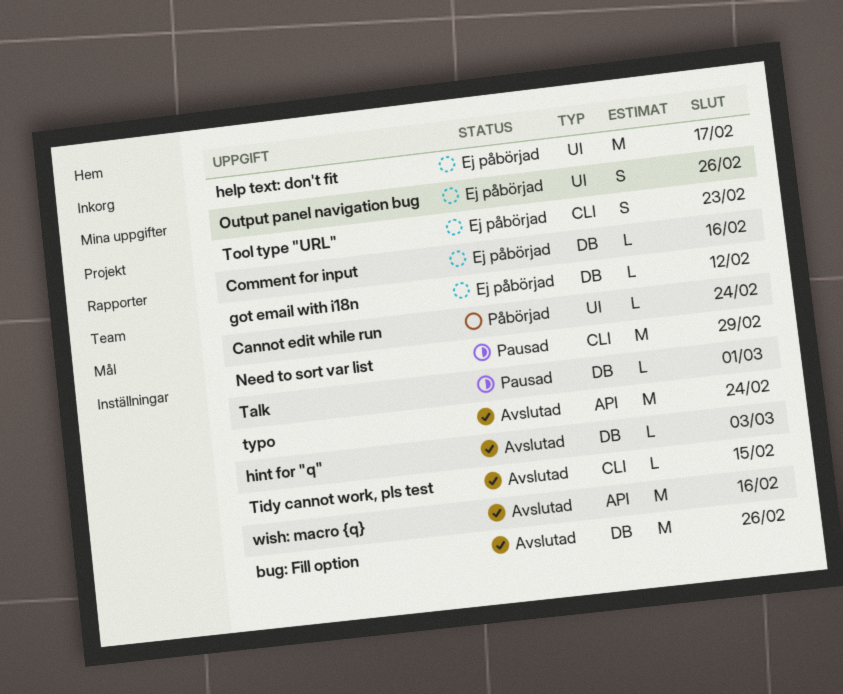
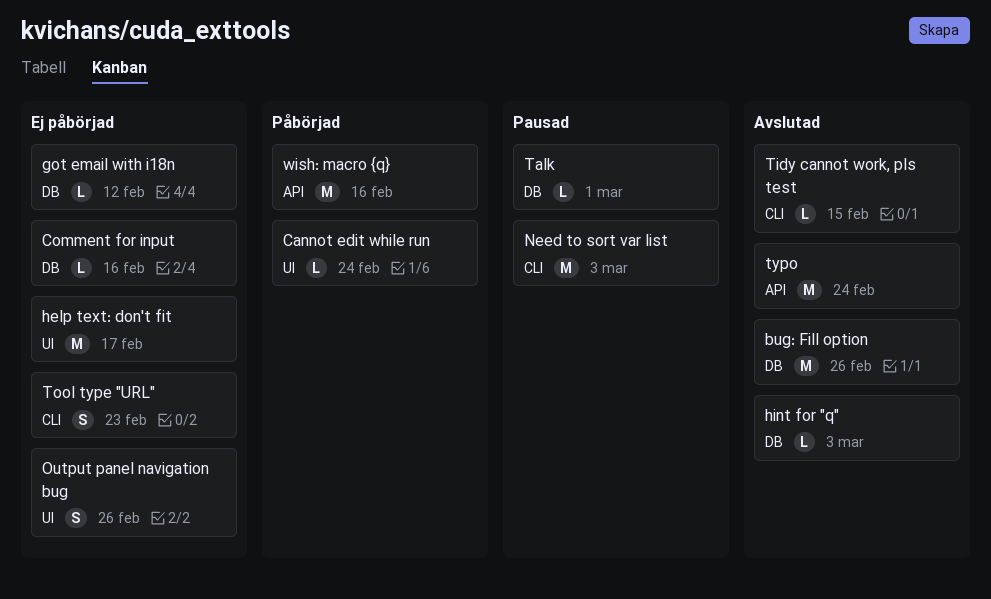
Need to sort var list, due: Feb 29 -> Mar 3
wish: macro {q}, status: Avslutad -> Påbörjad

